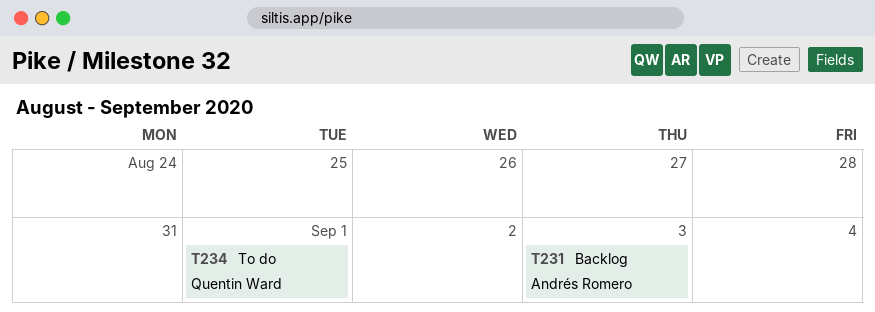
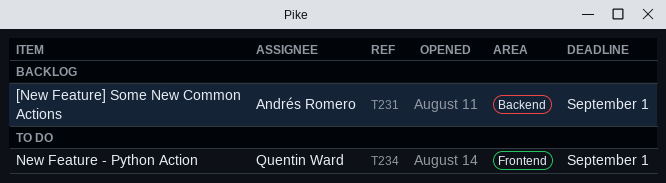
T231, due: Sep 3 -> Sep 1

